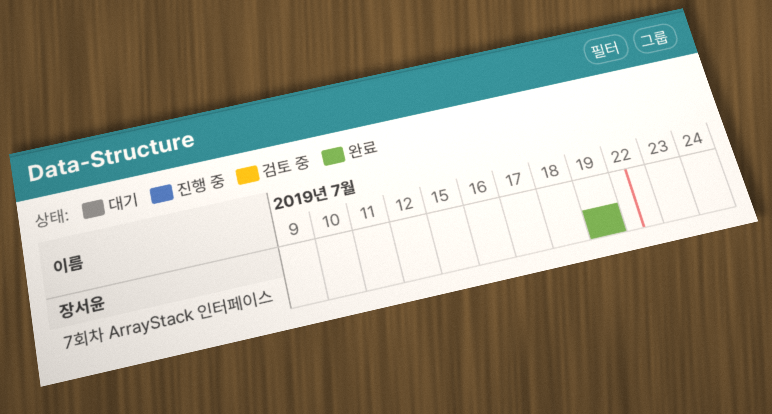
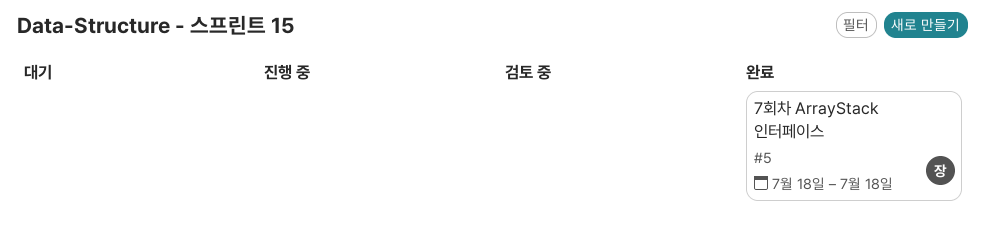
7회차 ArrayStack 인터페이스, start: Jul 19 -> Jul 18
7회차 ArrayStack 인터페이스, due: Jul 19 -> Jul 18

